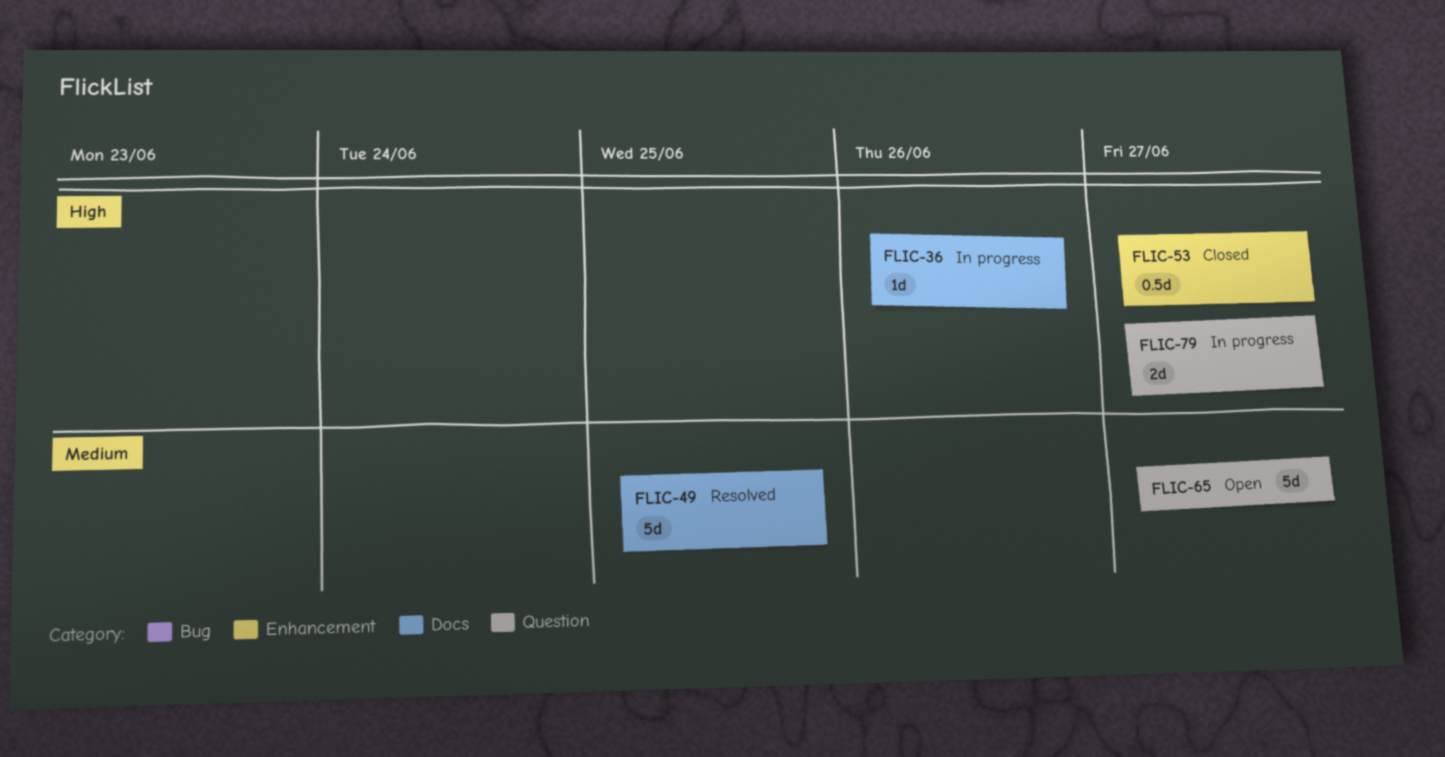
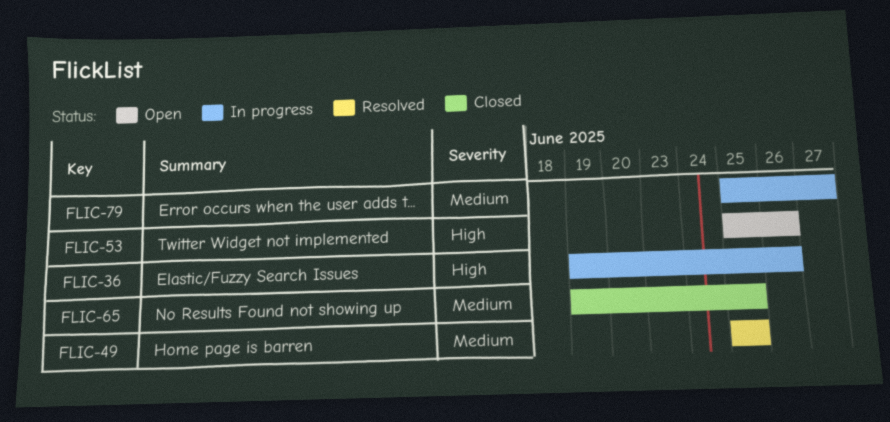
FLIC-53, status: Closed -> Open
FLIC-53, due: Jun 27 -> Jun 26
FLIC-65, status: Open -> Closed
FLIC-65, due: Jun 27 -> Jun 25
FLIC-79, priority: High -> Medium

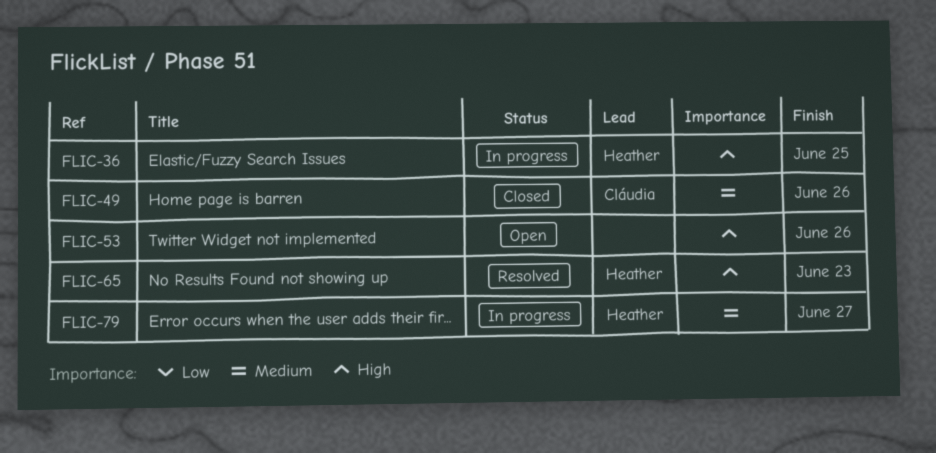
FLIC-36, due: Jun 26 -> Jun 25
FLIC-49, status: Resolved -> Closed
FLIC-49, due: Jun 25 -> Jun 26
FLIC-65, status: Closed -> Resolved
FLIC-65, priority: Medium -> High
FLIC-65, due: Jun 25 -> Jun 23

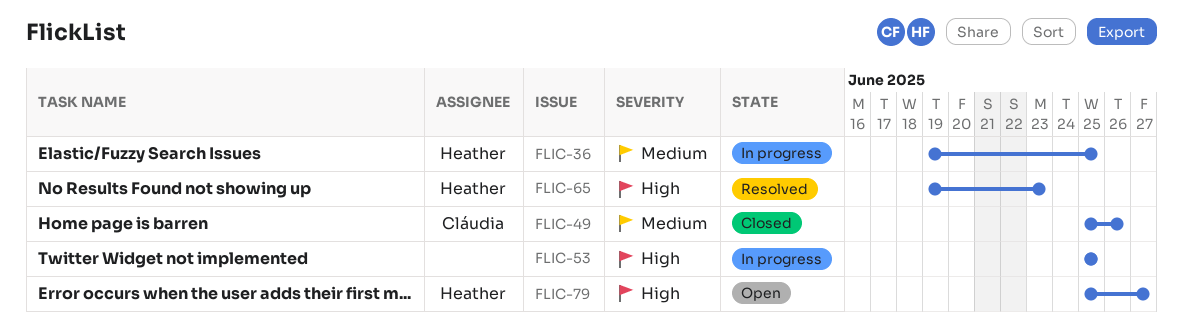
FLIC-36, priority: High -> Medium
FLIC-53, status: Open -> In progress
FLIC-53, due: Jun 26 -> Jun 25
FLIC-79, status: In progress -> Open
FLIC-79, priority: Medium -> High

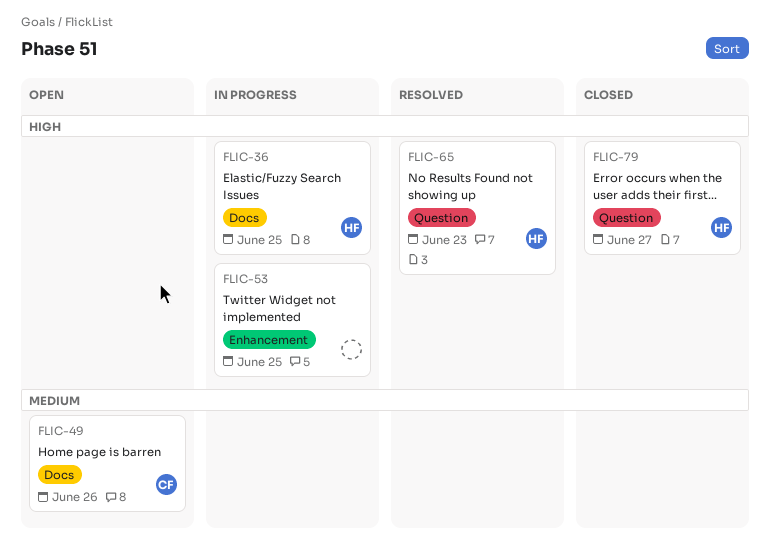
FLIC-36, priority: Medium -> High
FLIC-49, status: Closed -> Open
FLIC-79, status: Open -> Closed

